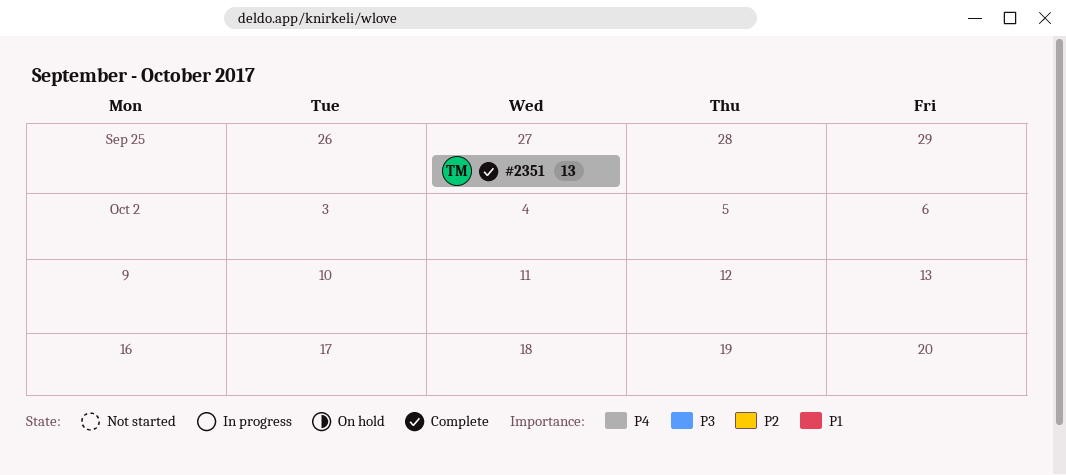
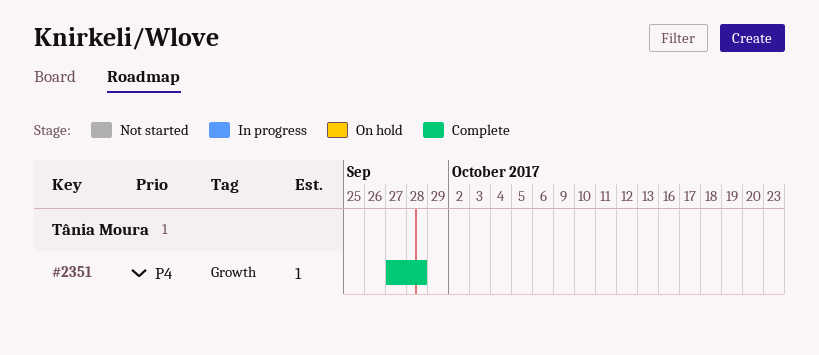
#2351, estimate: 13 -> 1
#2351, due: Sep 27 -> Sep 28

